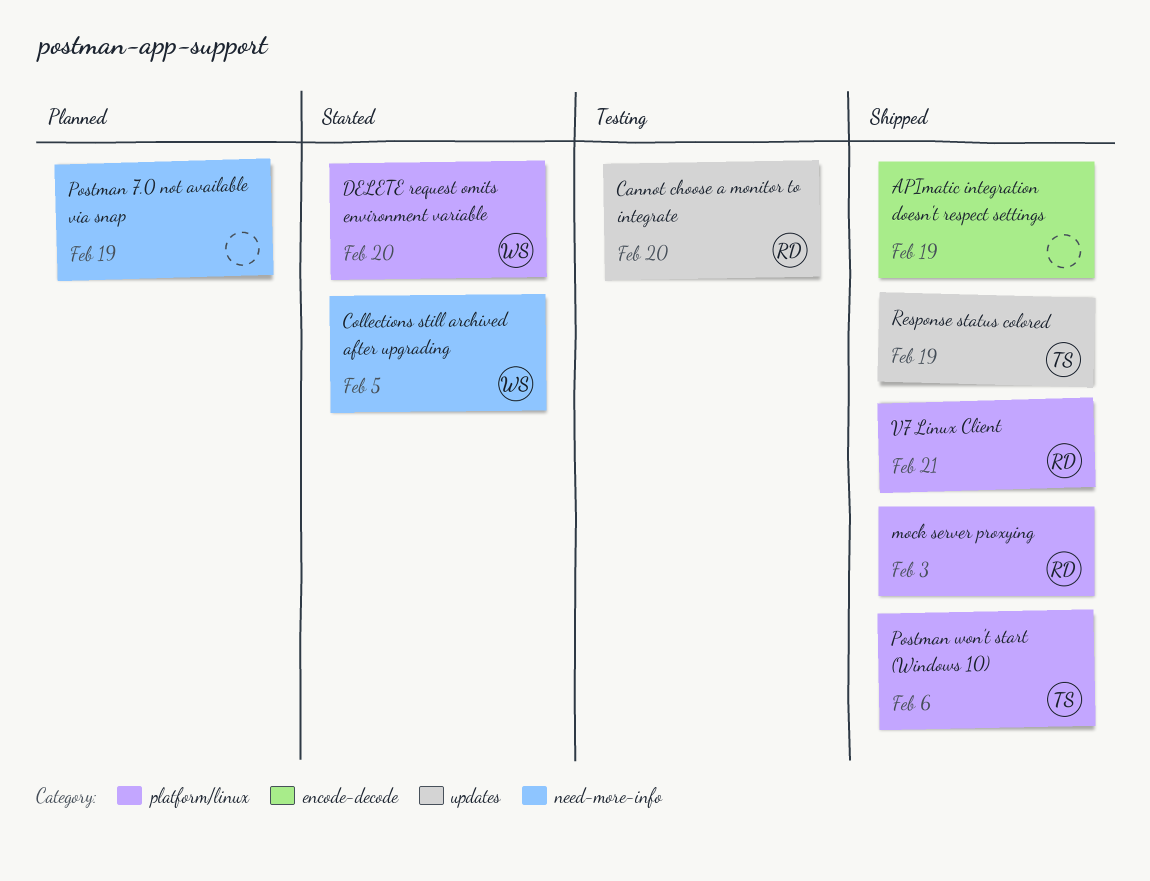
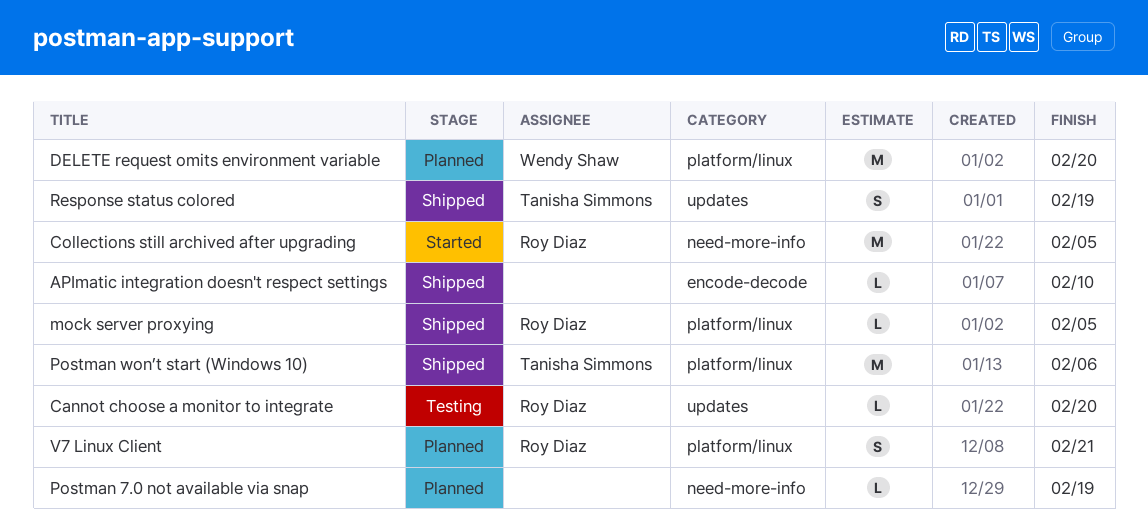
APImatic integration doesn't respect settings, due: Feb 19 -> Feb 10
Collections still archived after upgrading, owner: Wendy Shaw -> Roy Diaz
DELETE request omits environment variable, status: Started -> Planned
mock server proxying, due: Feb 3 -> Feb 5
V7 Linux Client, status: Shipped -> Planned

